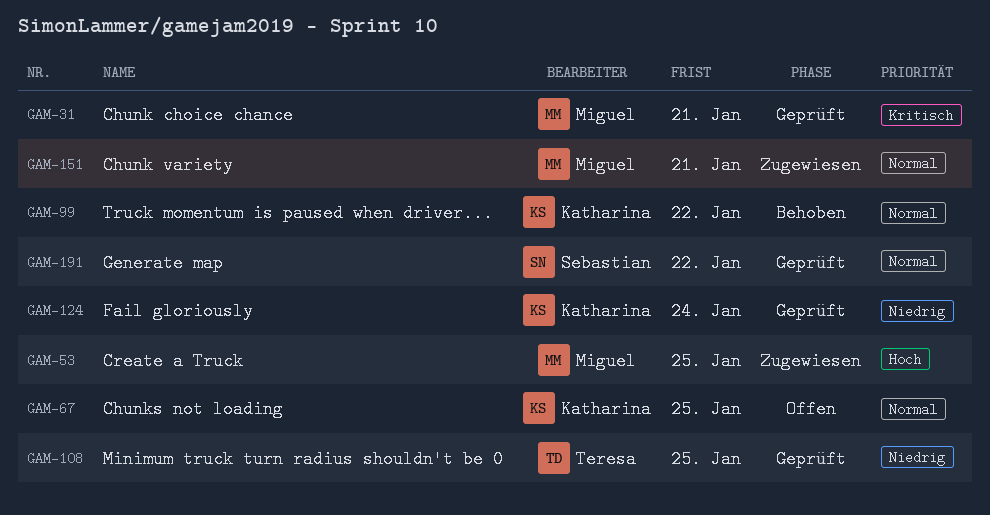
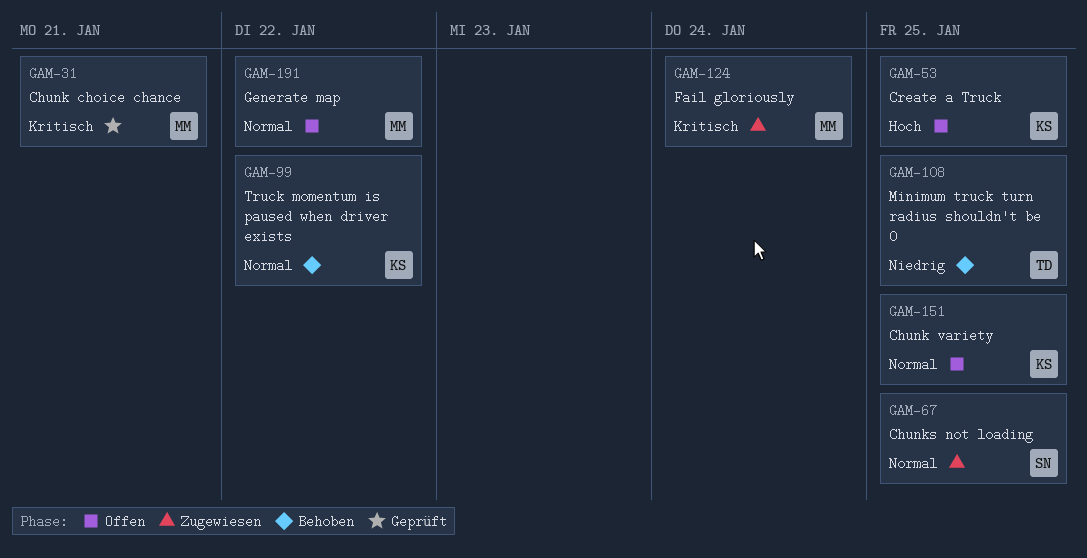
GAM-53, status: Zugewiesen -> Offen
GAM-53, owner: Miguel -> Katharina
GAM-67, status: Offen -> Zugewiesen
GAM-67, owner: Katharina -> Sebastian
GAM-108, status: Geprüft -> Behoben
GAM-124, status: Geprüft -> Zugewiesen
GAM-124, owner: Katharina -> Miguel
GAM-124, priority: Niedrig -> Kritisch
GAM-151, status: Zugewiesen -> Offen
GAM-151, owner: Miguel -> Katharina
GAM-151, due: Jan 21 -> Jan 25
GAM-191, status: Geprüft -> Offen
GAM-191, owner: Sebastian -> Miguel

